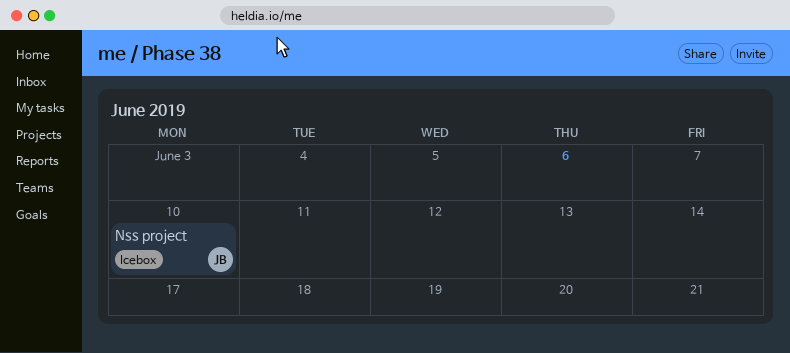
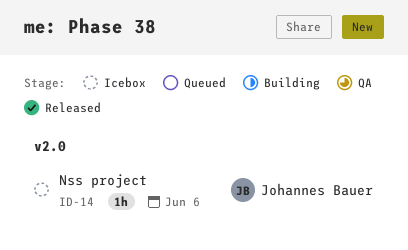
Nss project, due: Jun 10 -> Jun 6

